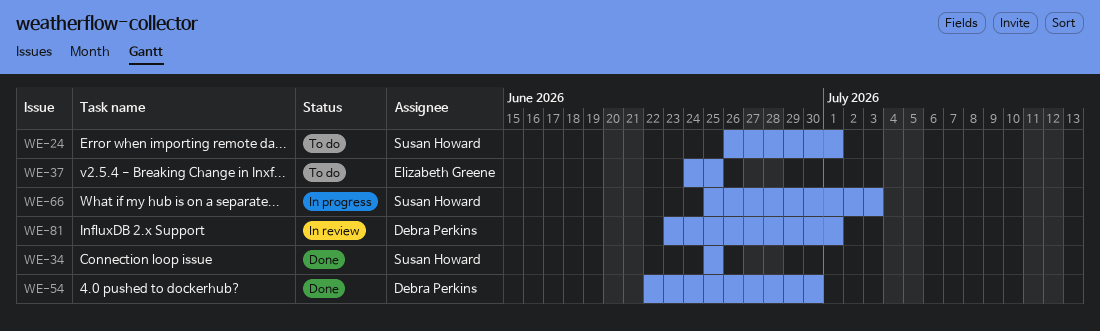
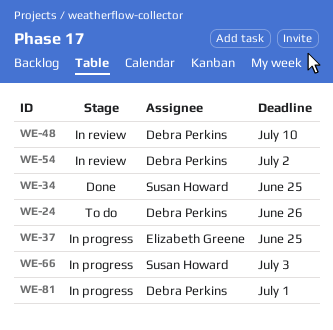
WE-24, owner: Susan Howard -> Debra Perkins
WE-24, due: Jul 1 -> Jun 26
WE-37, status: To do -> In progress
WE-48: none -> present
WE-54, status: Done -> In review
WE-54, due: Jun 30 -> Jul 2
WE-81, status: In review -> In progress

